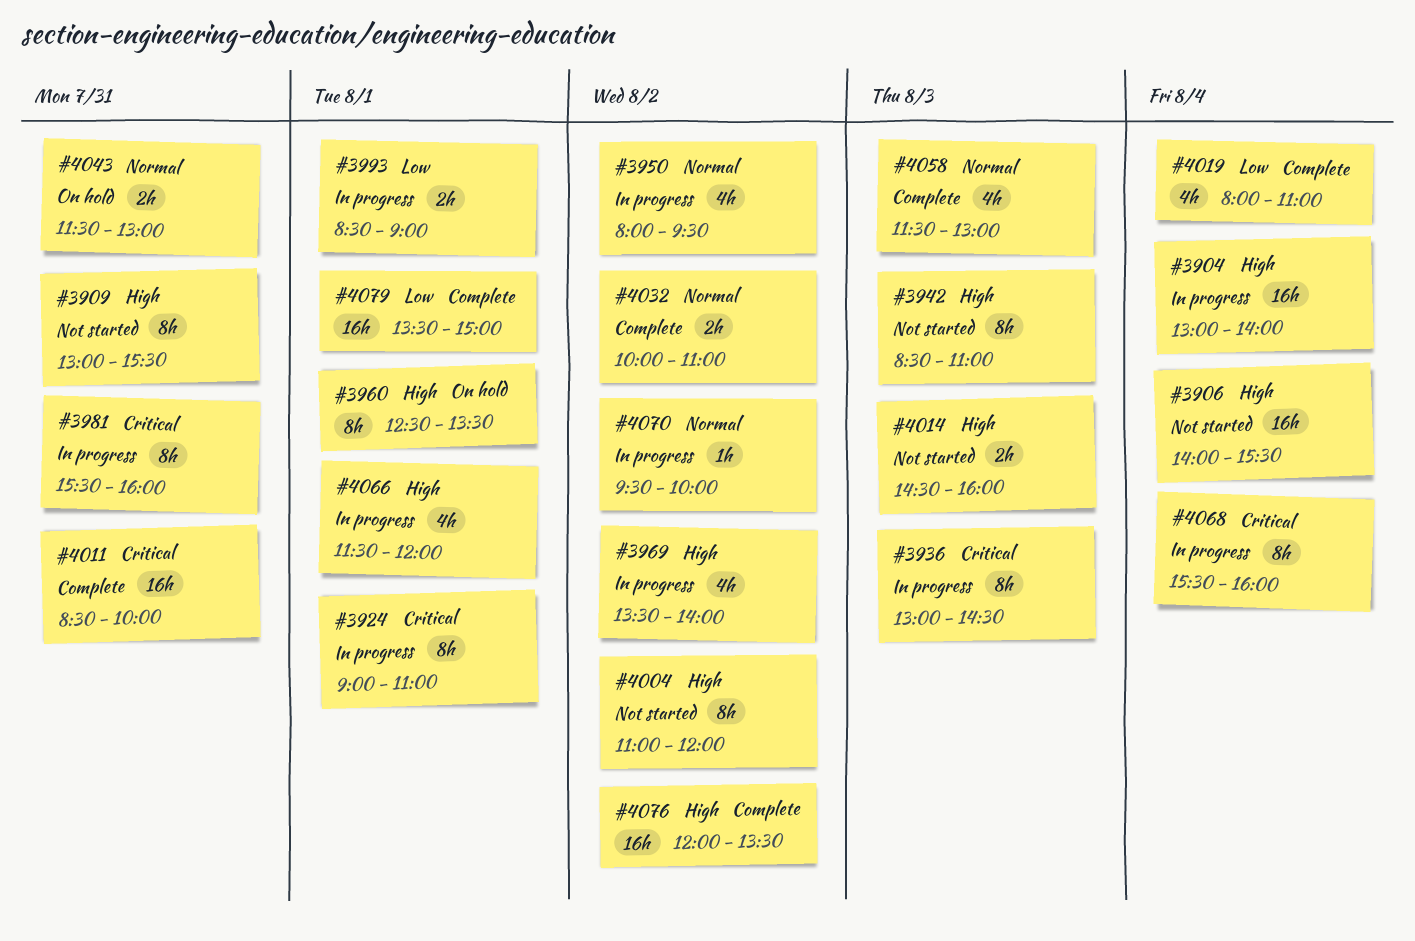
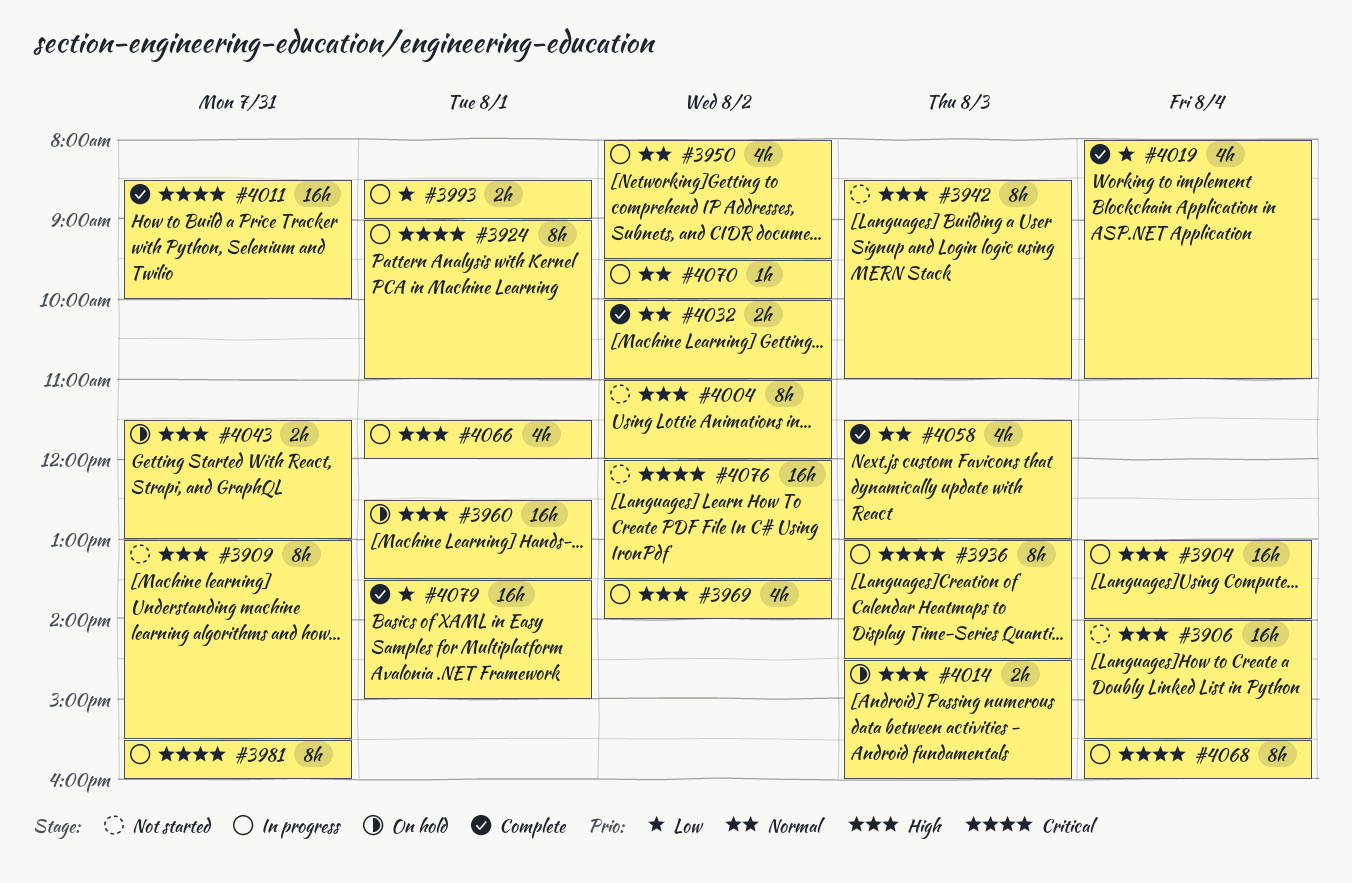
#3960, estimate: 8h -> 16h
#4014, status: Not started -> On hold
#4043, priority: Normal -> High
#4076, status: Complete -> Not started
#4076, priority: High -> Critical

